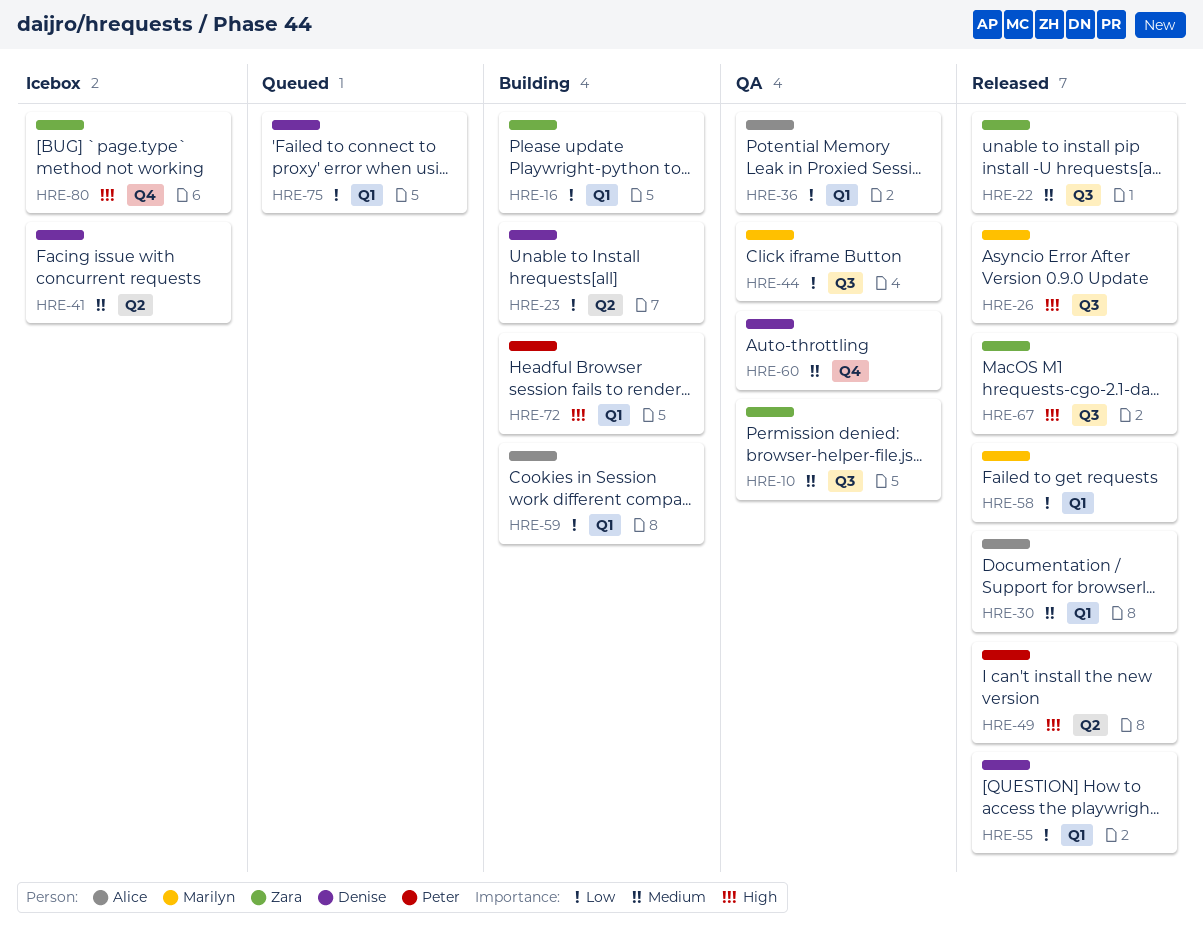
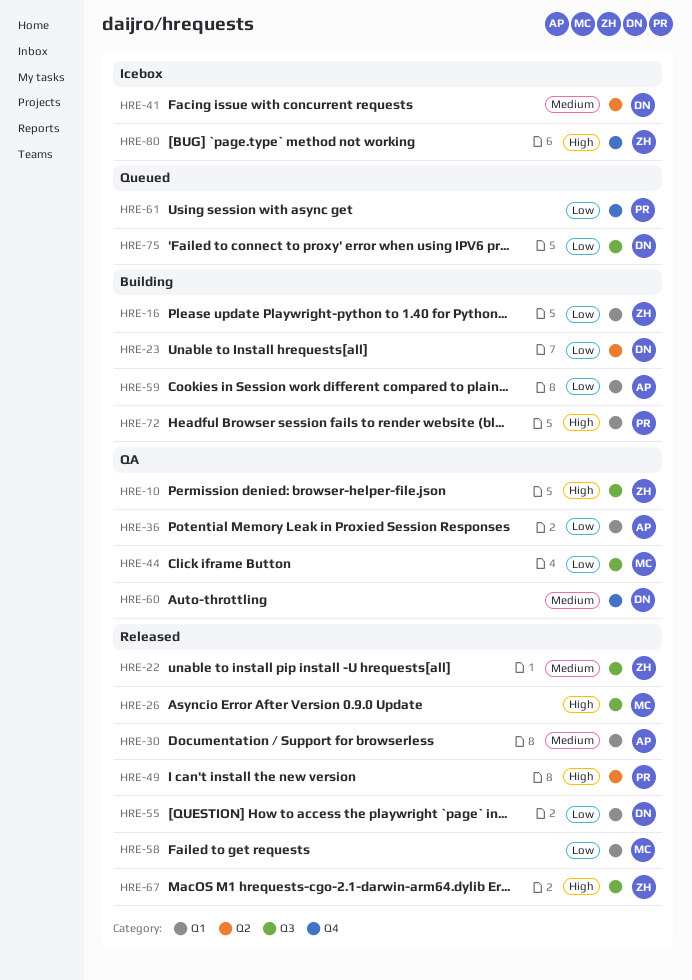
HRE-10, priority: Medium -> High
HRE-61: none -> present
HRE-75, label: Q1 -> Q3

